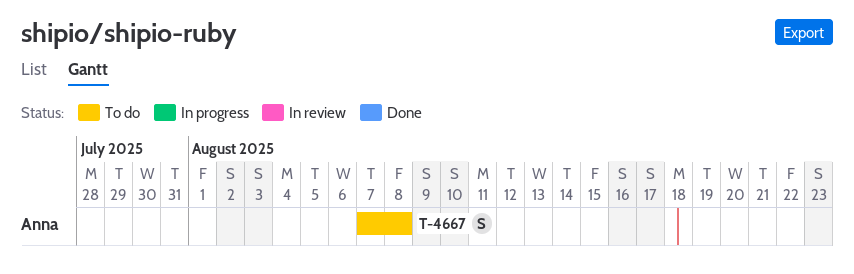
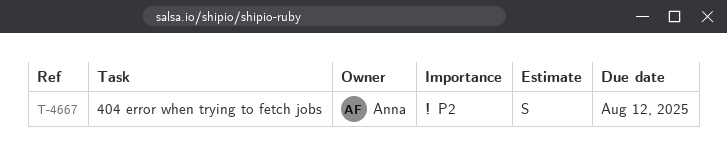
T-4667, due: Aug 8 -> Aug 12

